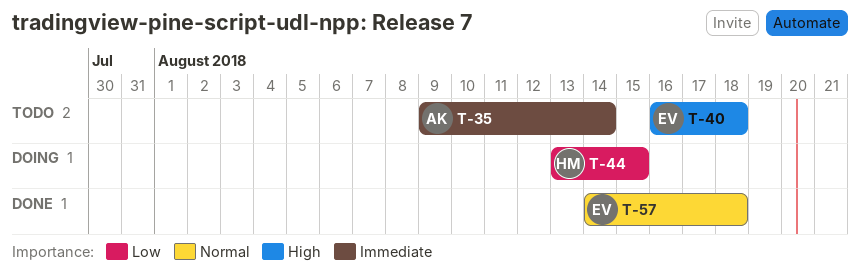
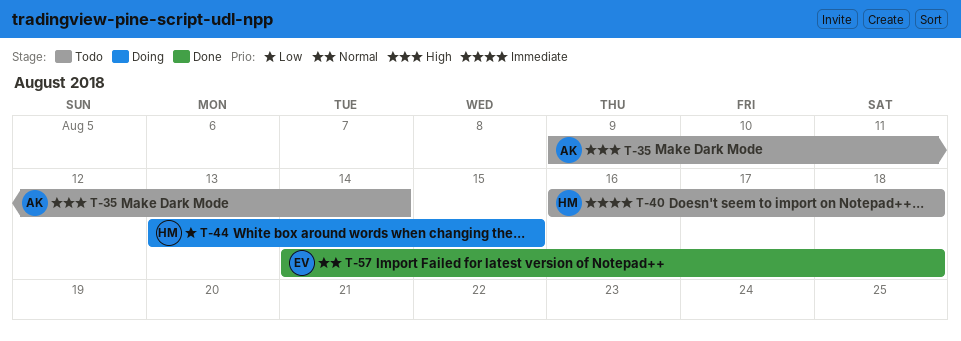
T-35, priority: Immediate -> High
T-40, owner: EV -> HM
T-40, priority: High -> Immediate

